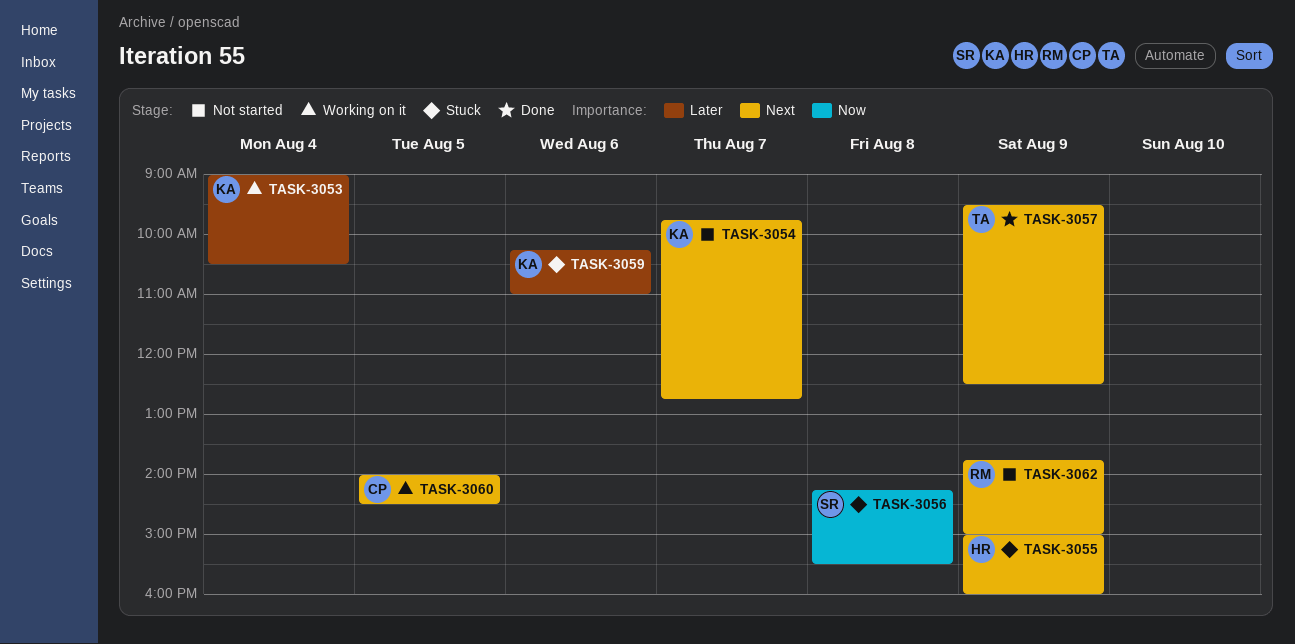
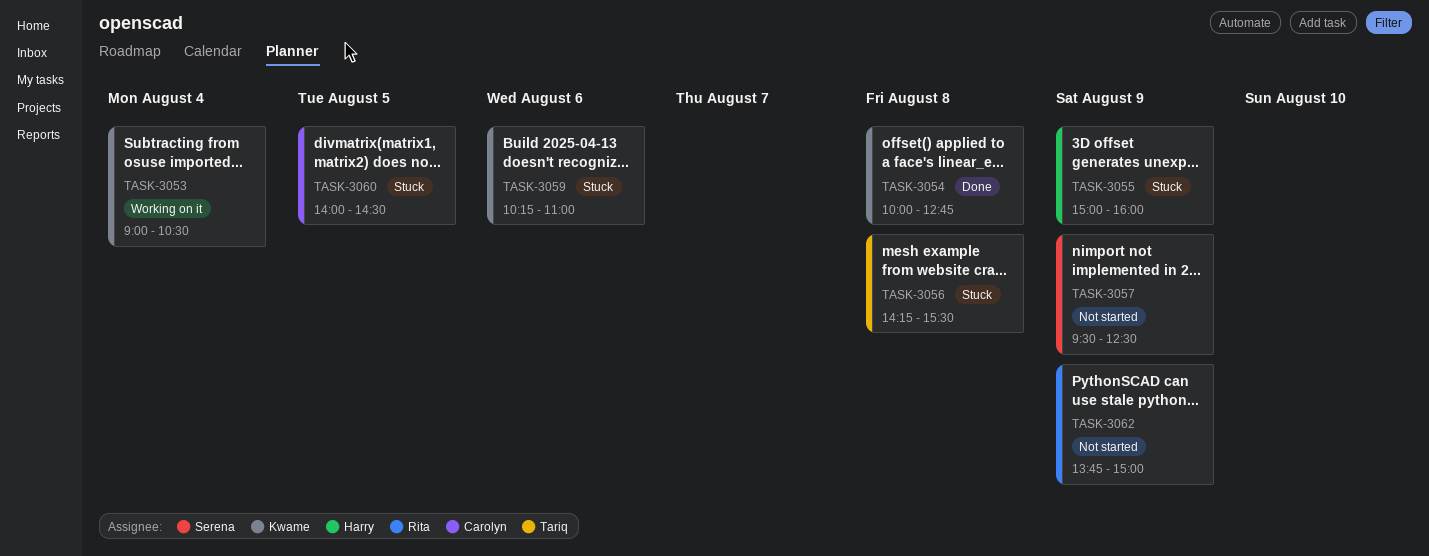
TASK-3054, status: Not started -> Done
TASK-3054, day: Aug 7 -> Aug 8
TASK-3054, begins: 09:45 -> 10:00
TASK-3056, owner: Serena -> Tariq
TASK-3057, status: Done -> Not started
TASK-3057, owner: Tariq -> Serena
TASK-3060, status: Working on it -> Stuck

